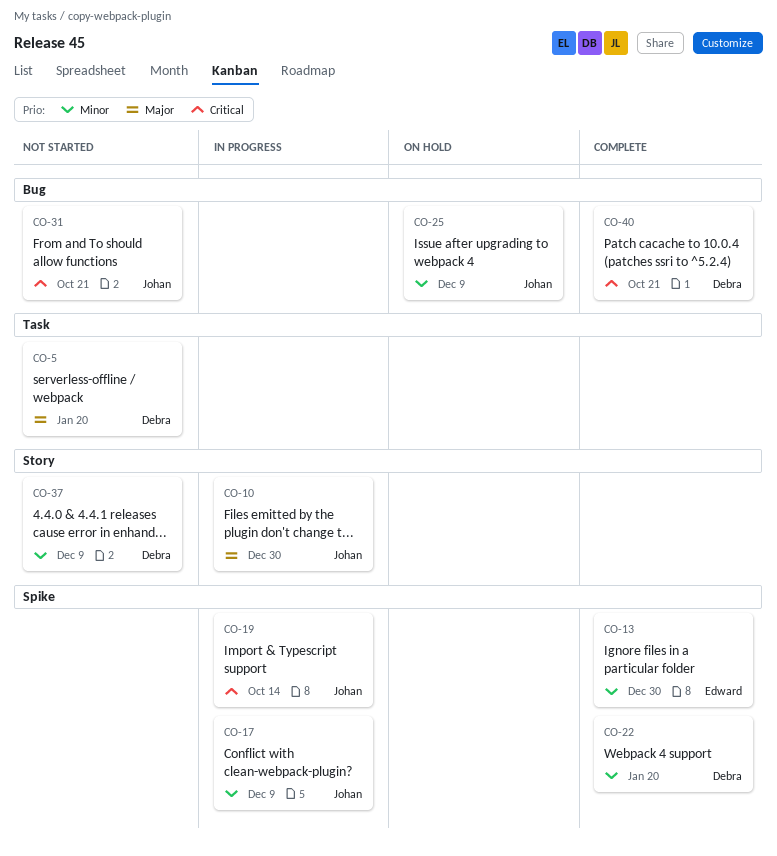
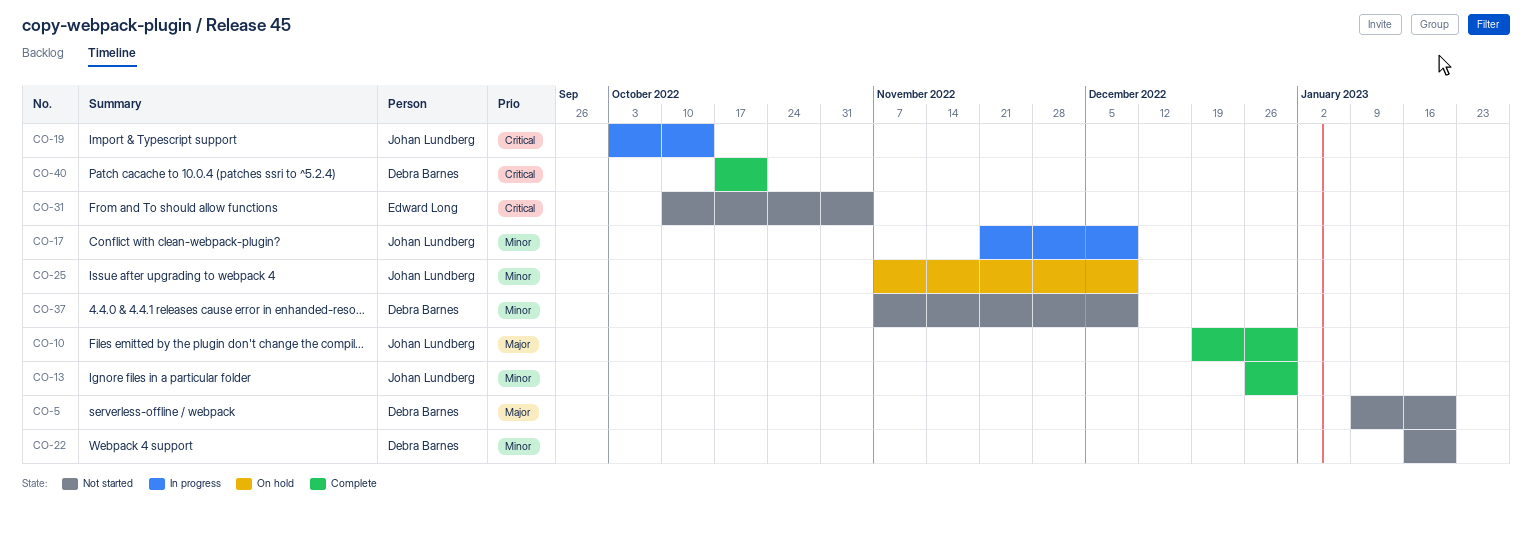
CO-10, status: In progress -> Complete
CO-13, owner: Edward Long -> Johan Lundberg
CO-22, status: Complete -> Not started
CO-31, owner: Johan Lundberg -> Edward Long
CO-31, due: Oct 21 -> Nov 4

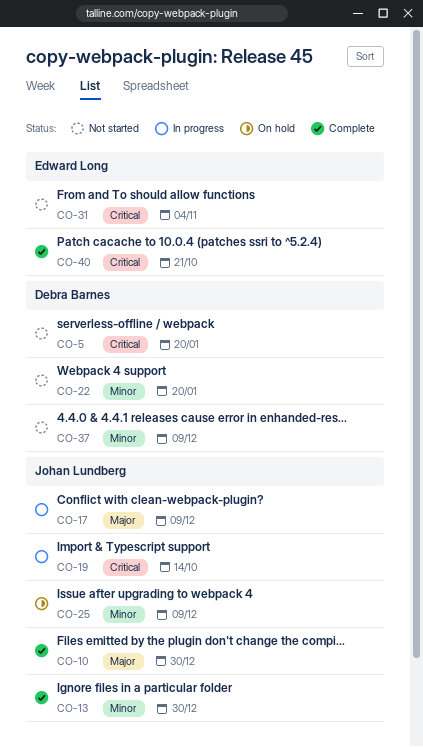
CO-5, priority: Major -> Critical
CO-17, priority: Minor -> Major
CO-40, owner: Debra Barnes -> Edward Long

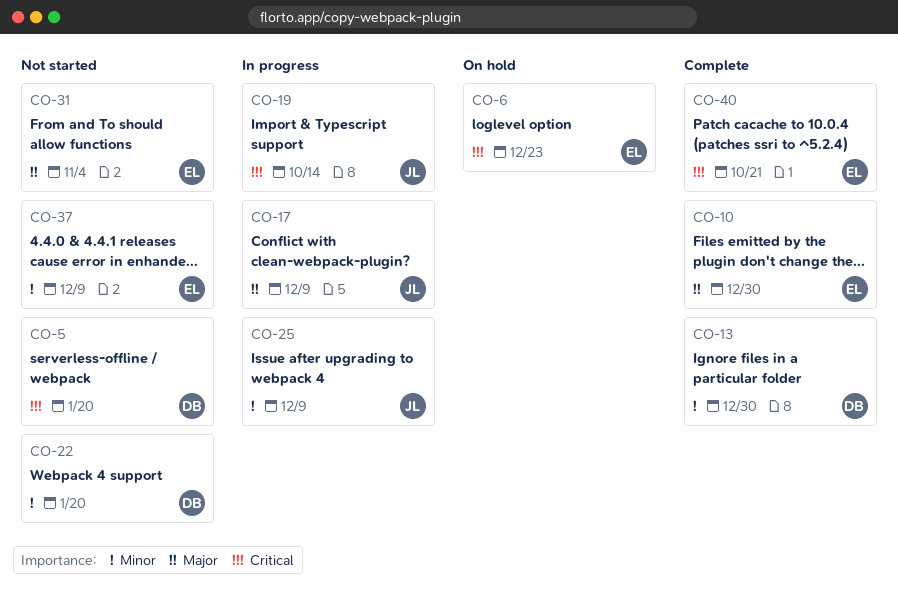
CO-6: none -> present
CO-10, owner: Johan Lundberg -> Edward Long
CO-13, owner: Johan Lundberg -> Debra Barnes
CO-25, status: On hold -> In progress
CO-31, priority: Critical -> Major
CO-37, owner: Debra Barnes -> Edward Long

